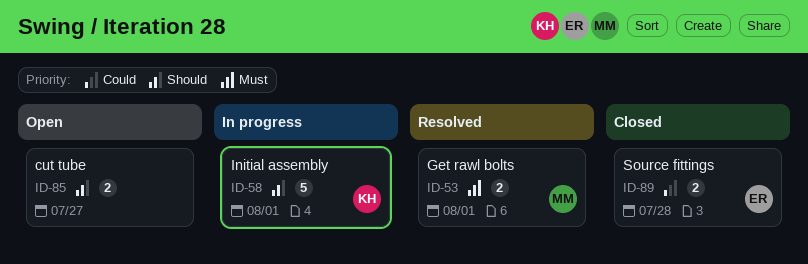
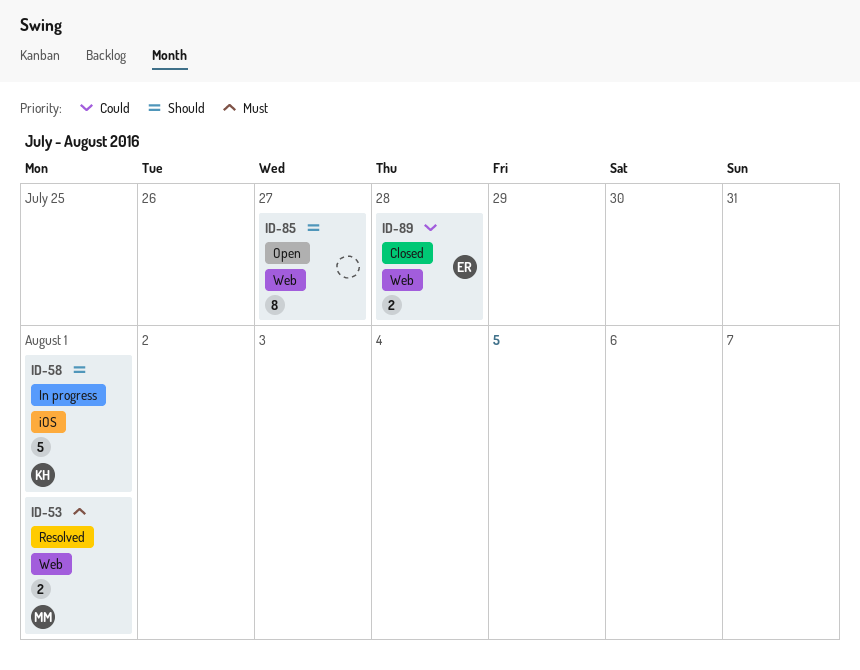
ID-85, estimate: 2 -> 8

